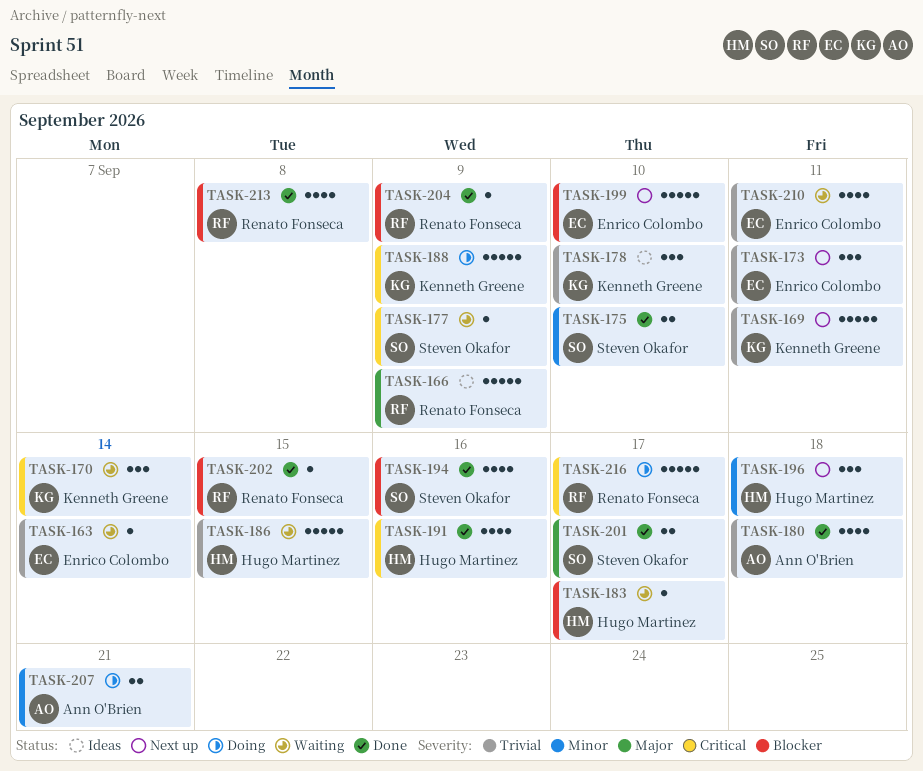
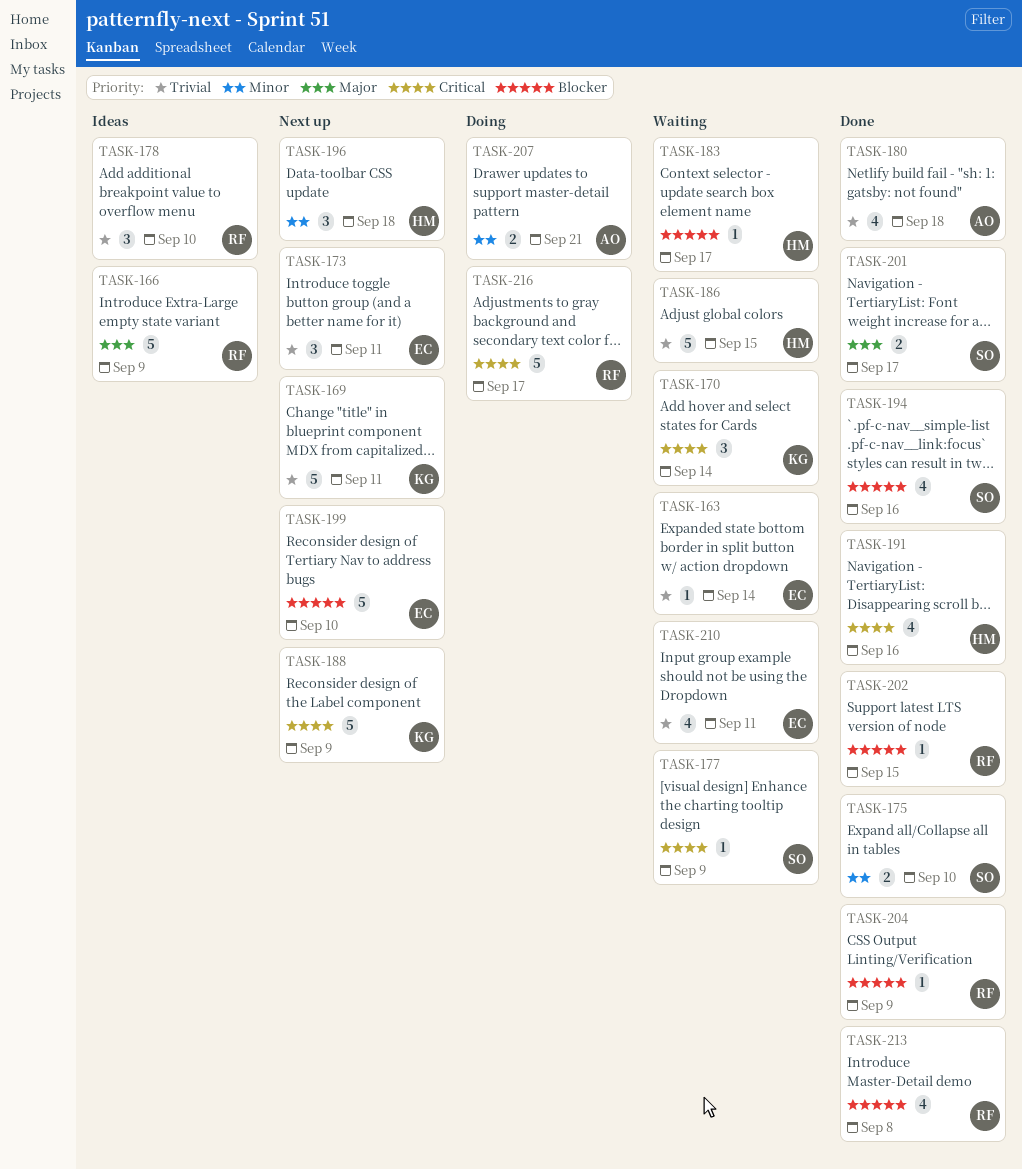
TASK-178, owner: Kenneth Greene -> Renato Fonseca
TASK-188, status: Doing -> Next up

